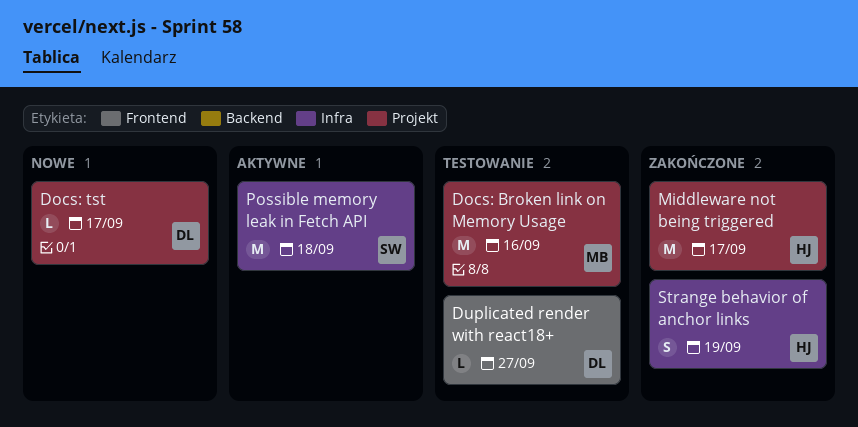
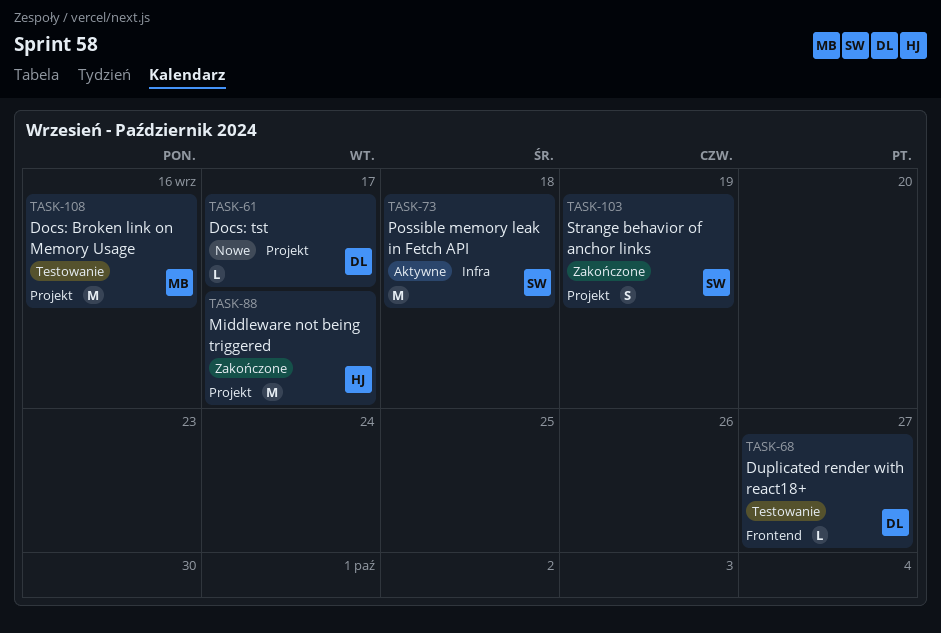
Strange behavior of anchor links, owner: HJ -> SW
Strange behavior of anchor links, label: Infra -> Projekt

